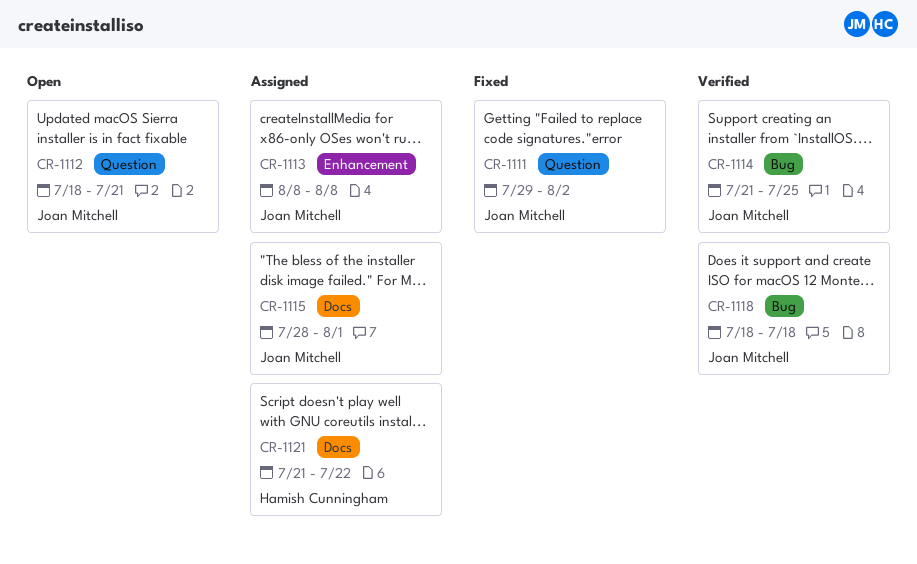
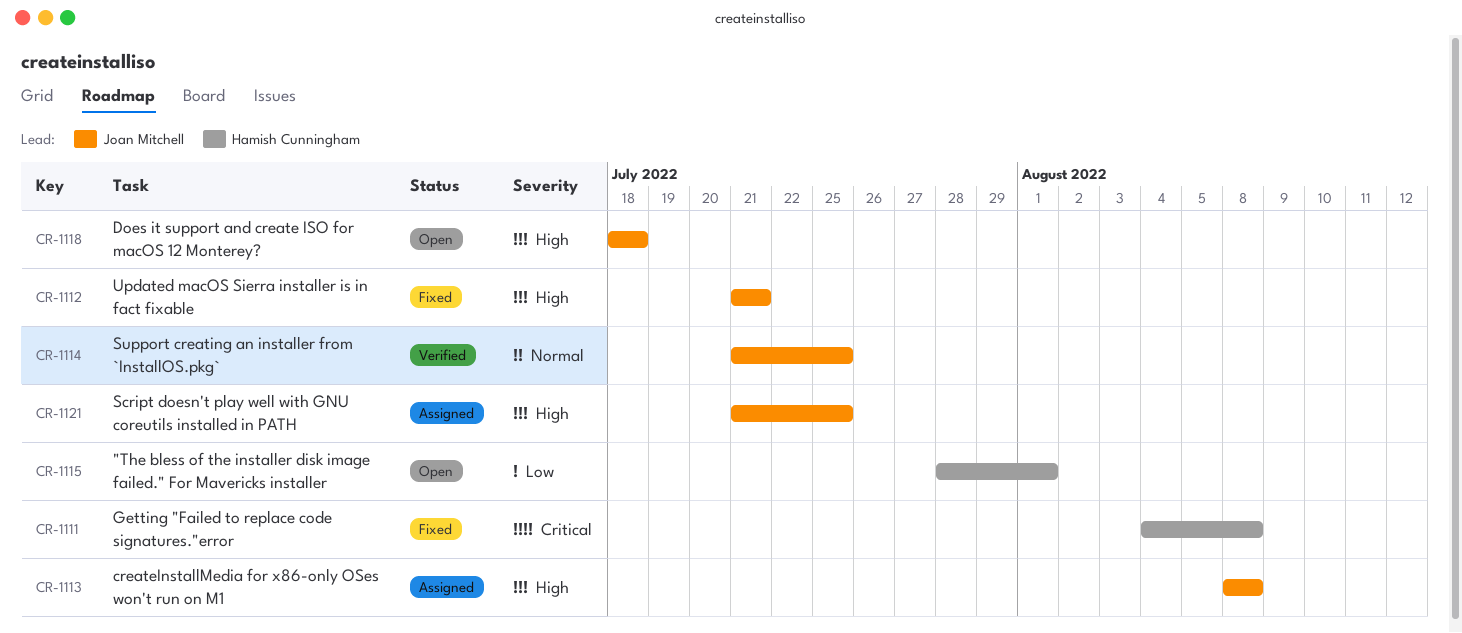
CR-1111, owner: Joan Mitchell -> Hamish Cunningham
CR-1111, start: Jul 29 -> Aug 4
CR-1111, due: Aug 2 -> Aug 8
CR-1112, status: Open -> Fixed
CR-1112, start: Jul 18 -> Jul 21
CR-1115, status: Assigned -> Open
CR-1115, owner: Joan Mitchell -> Hamish Cunningham
CR-1118, status: Verified -> Open
CR-1121, owner: Hamish Cunningham -> Joan Mitchell
CR-1121, due: Jul 22 -> Jul 25

